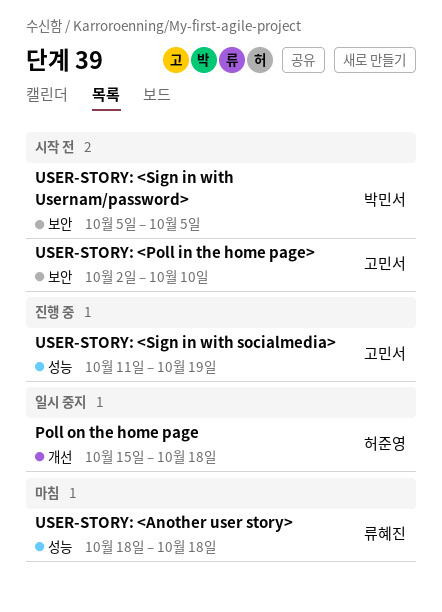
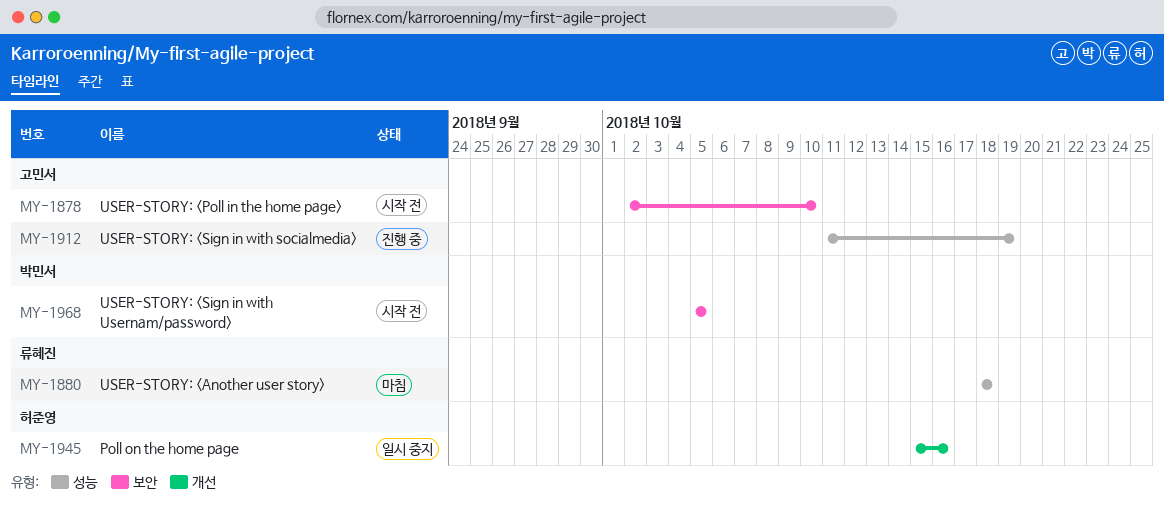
Poll on the home page, due: Oct 18 -> Oct 16

